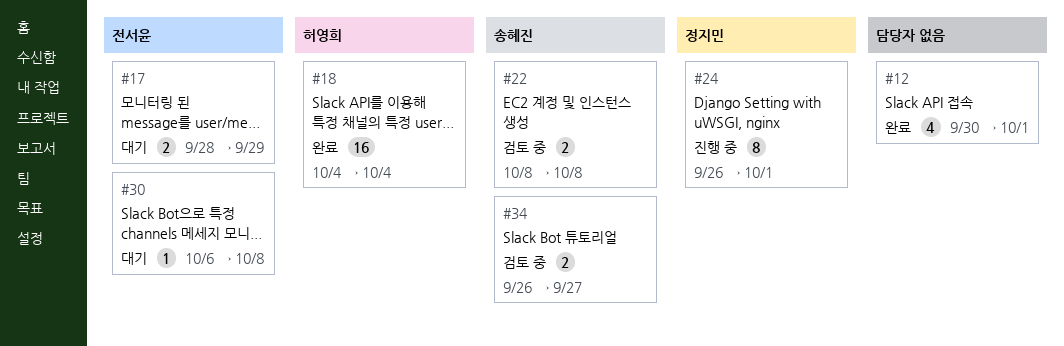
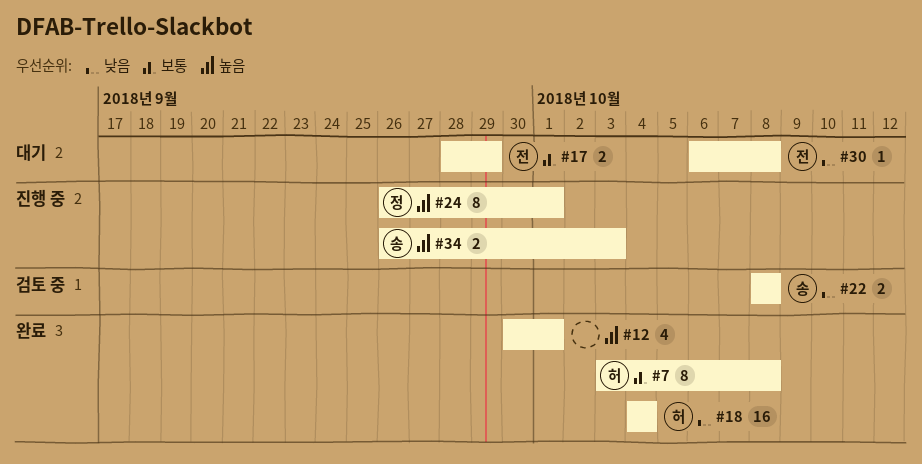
#7: none -> present
#34, status: 검토 중 -> 진행 중
#34, due: Sep 27 -> Oct 3

